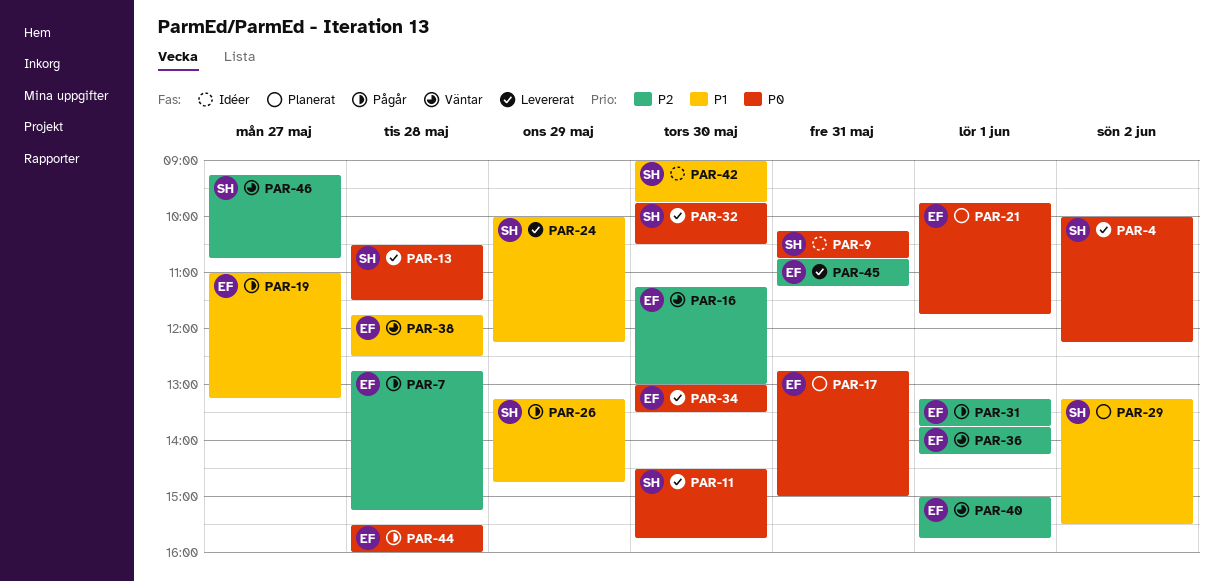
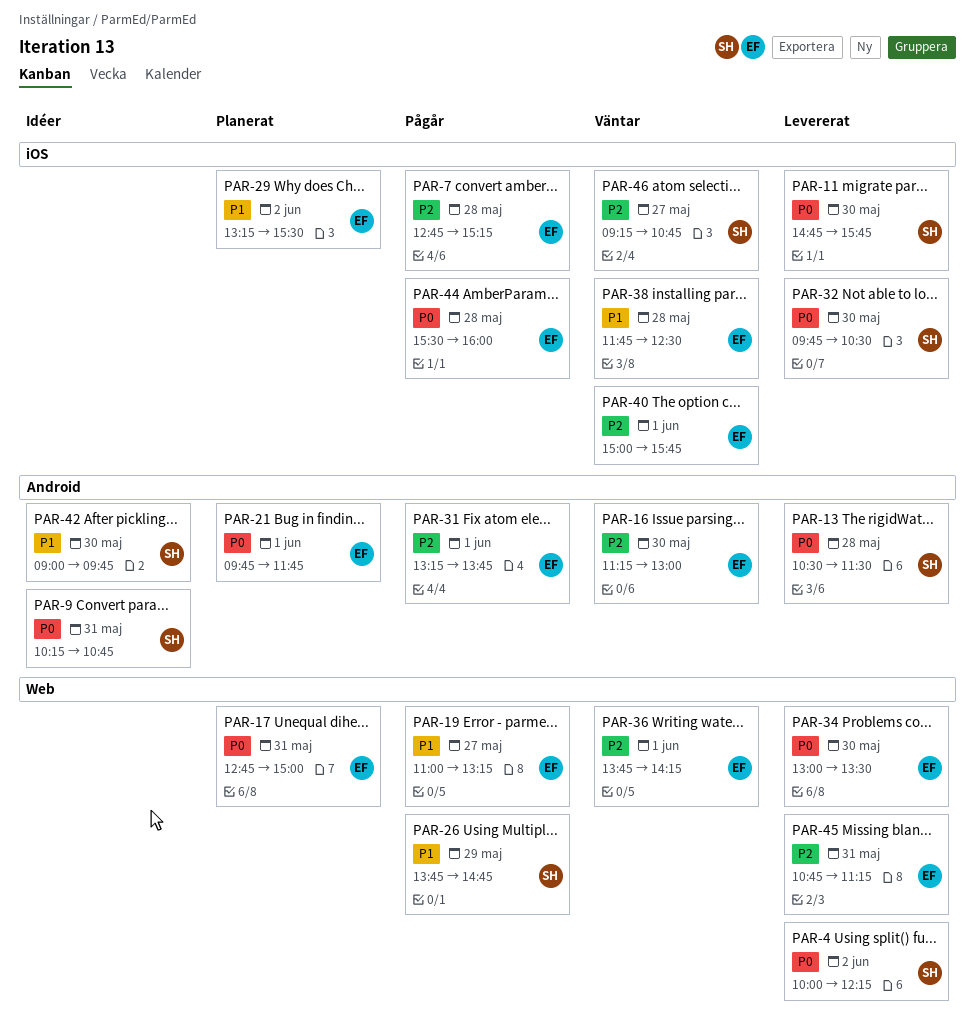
PAR-11, begins: 14:30 -> 14:45
PAR-24: present -> none
PAR-26, begins: 13:15 -> 13:45
PAR-29, owner: SH -> EF

